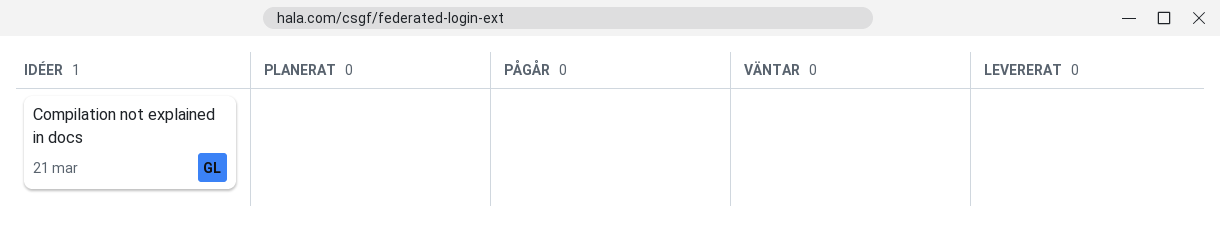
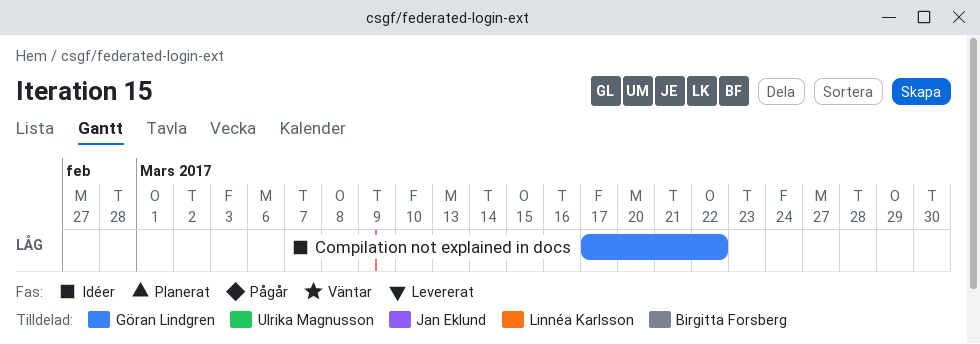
Compilation not explained in docs, due: Mar 21 -> Mar 22

